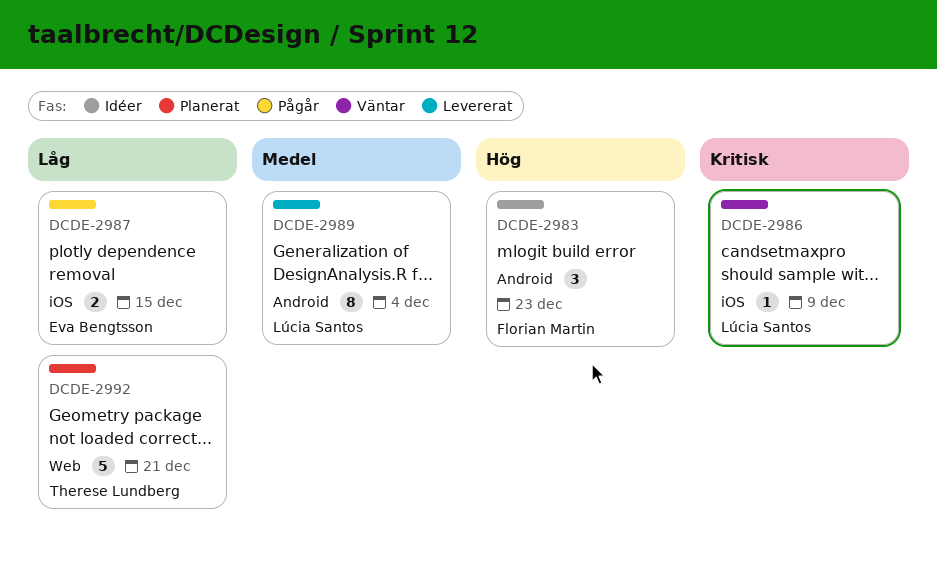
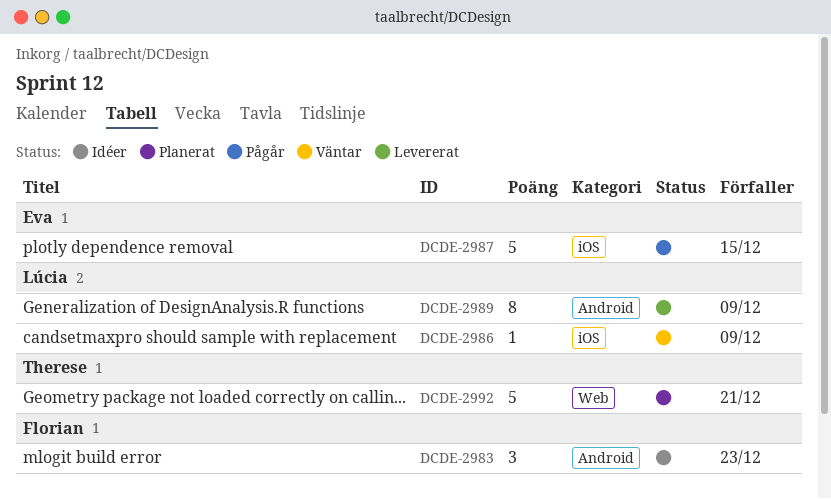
DCDE-2987, estimate: 2 -> 5
DCDE-2989, due: Dec 4 -> Dec 9

